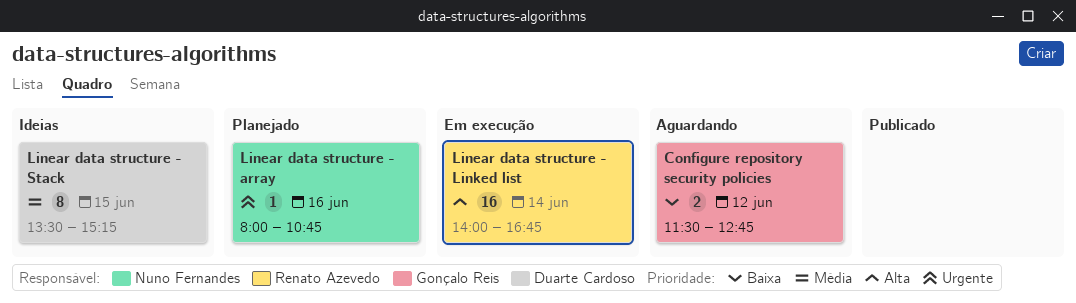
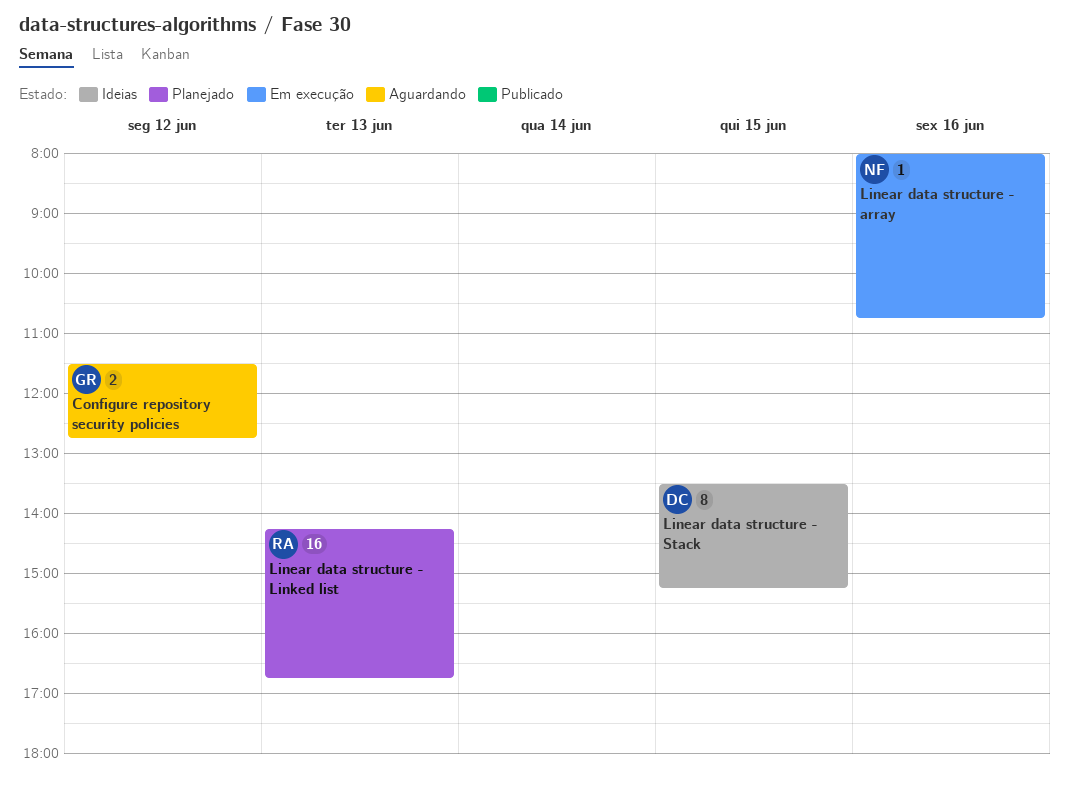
Linear data structure - array, status: Planejado -> Em execução
Linear data structure - Linked list, status: Em execução -> Planejado
Linear data structure - Linked list, day: Jun 14 -> Jun 13
Linear data structure - Linked list, begins: 14:00 -> 14:15

